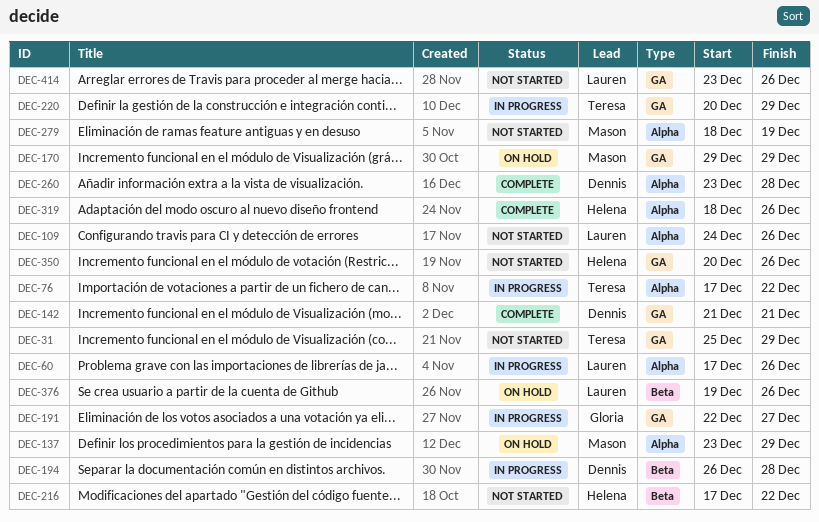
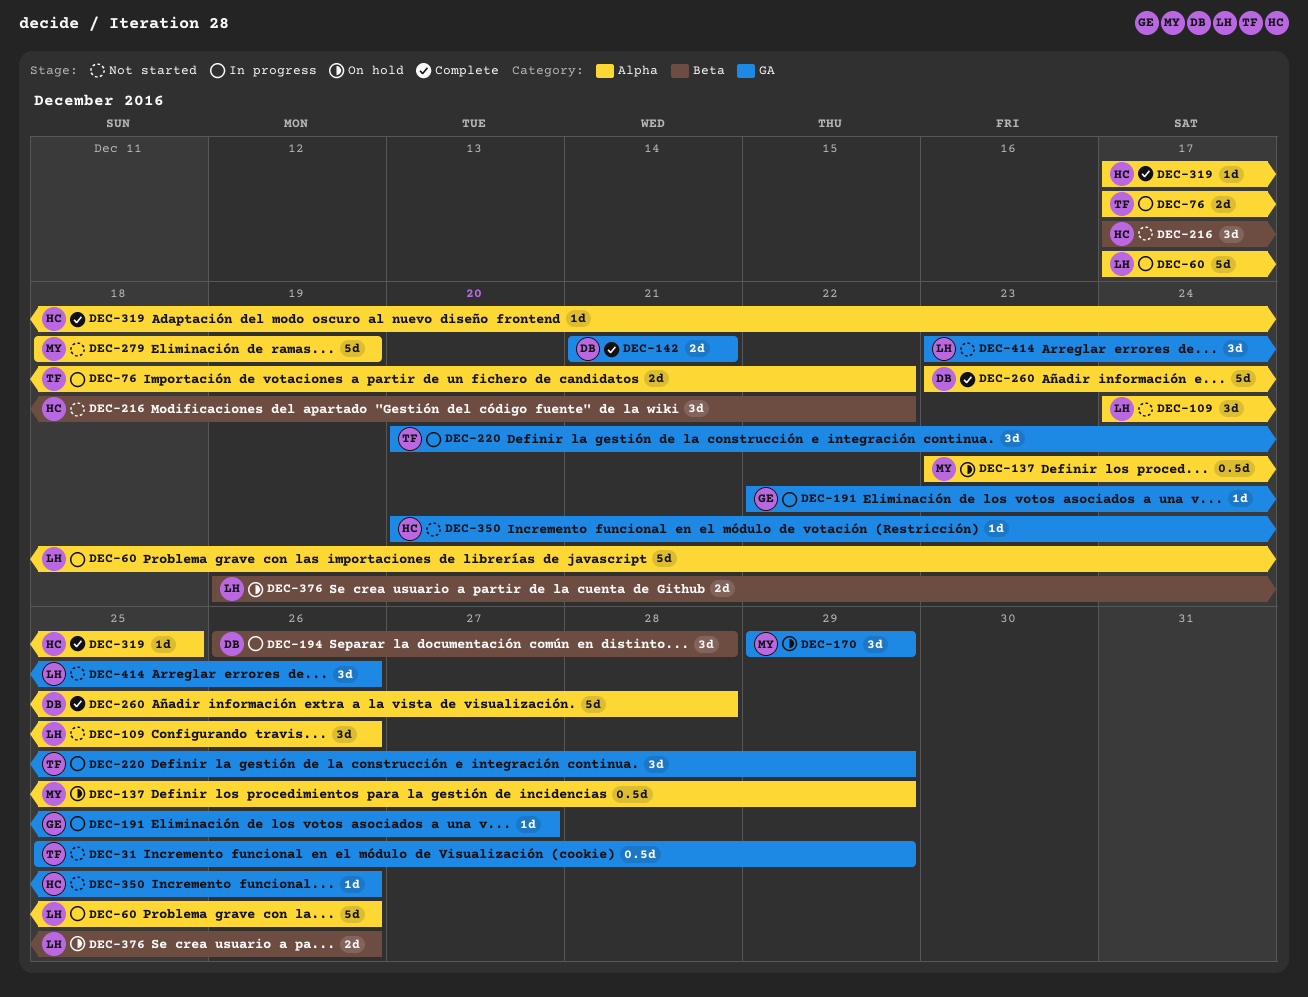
DEC-319, start: Dec 18 -> Dec 17
DEC-319, due: Dec 26 -> Dec 25

